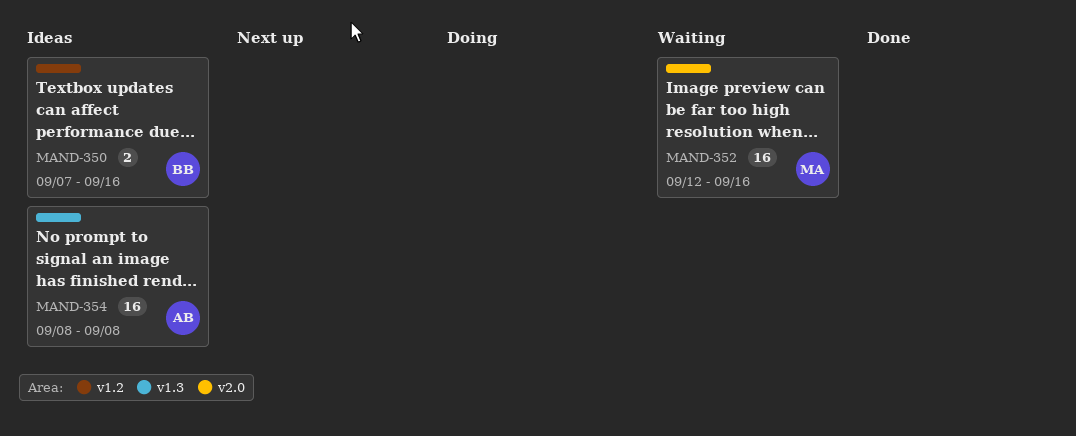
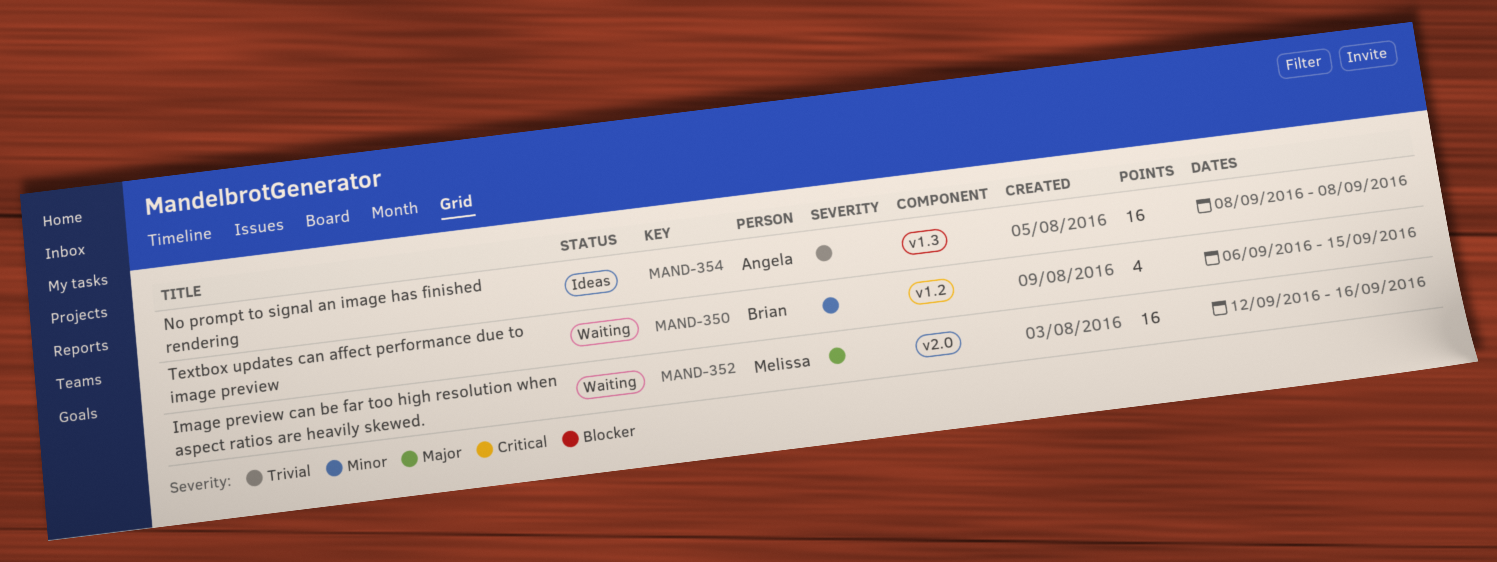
MAND-350, status: Ideas -> Waiting
MAND-350, estimate: 2 -> 4
MAND-350, start: Sep 7 -> Sep 6
MAND-350, due: Sep 16 -> Sep 15

